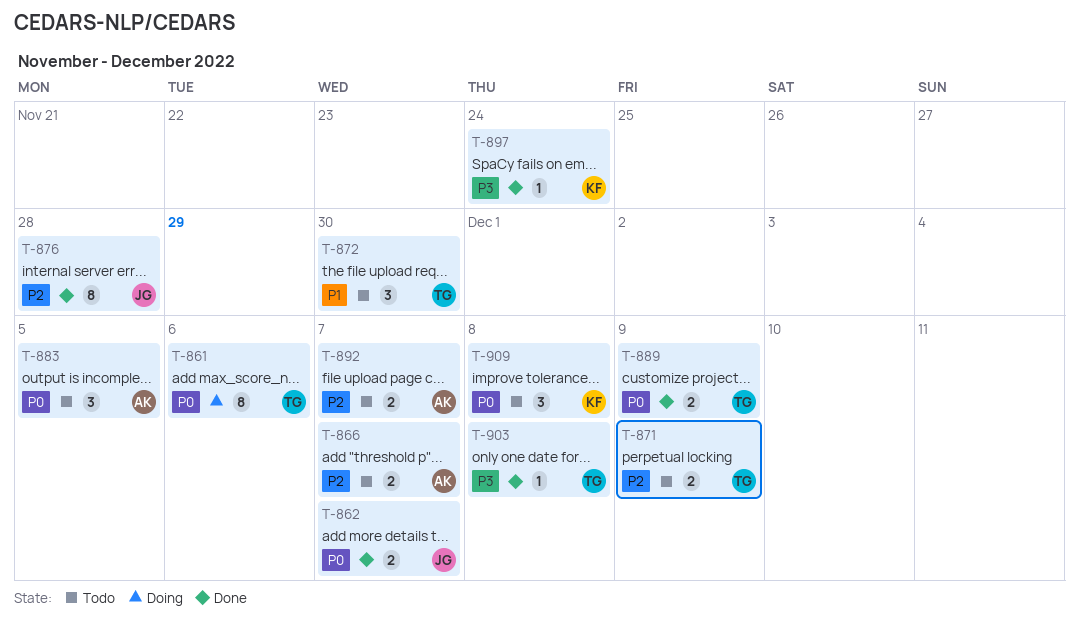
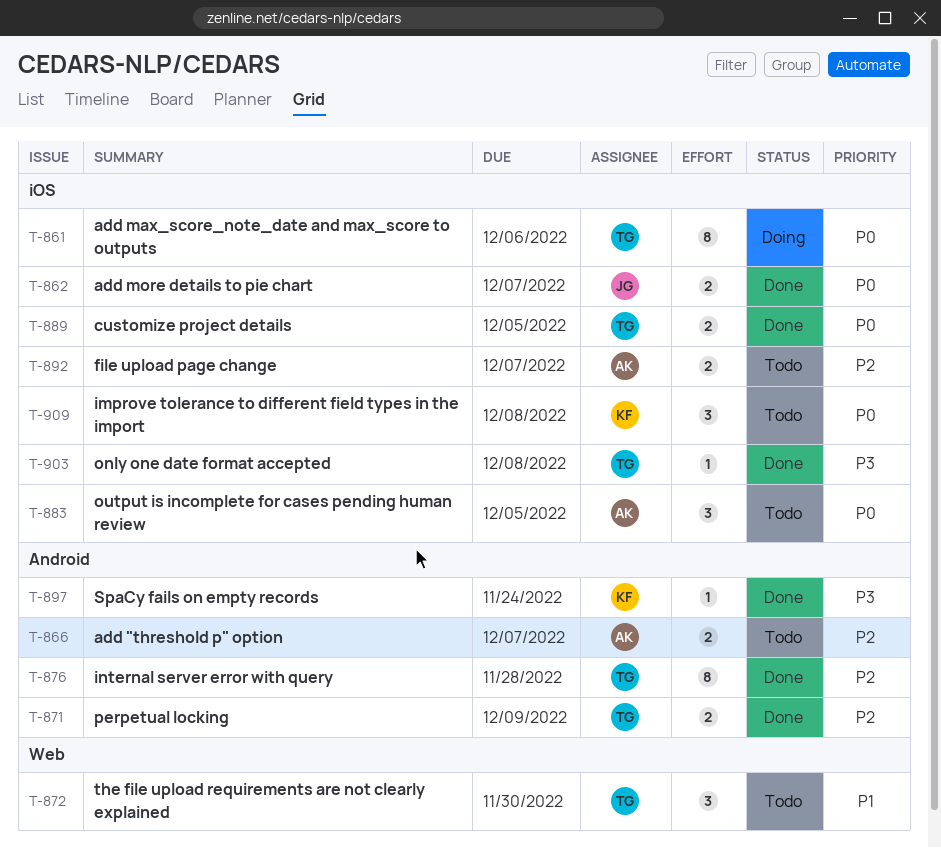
T-871, status: Todo -> Done
T-876, owner: JG -> TG
T-889, due: Dec 9 -> Dec 5

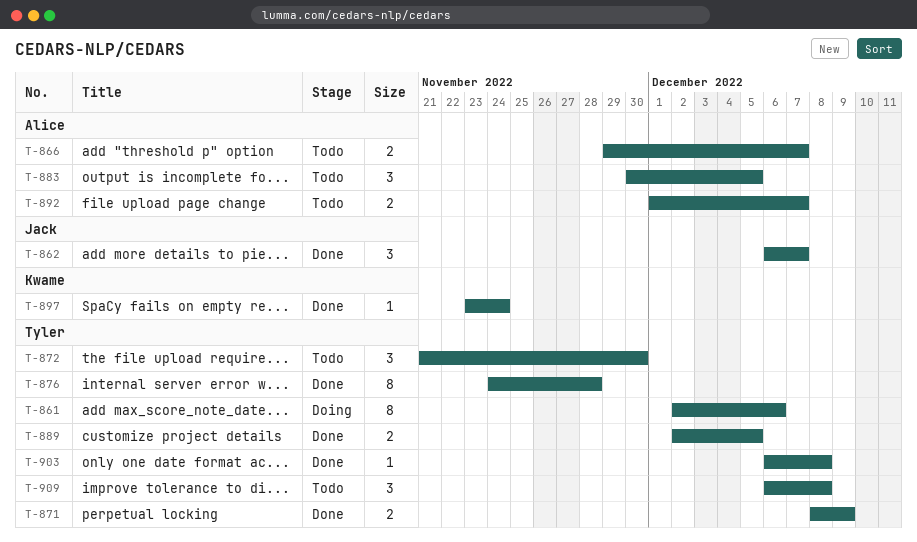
T-862, estimate: 2 -> 3
T-909, owner: Kwame -> Tyler

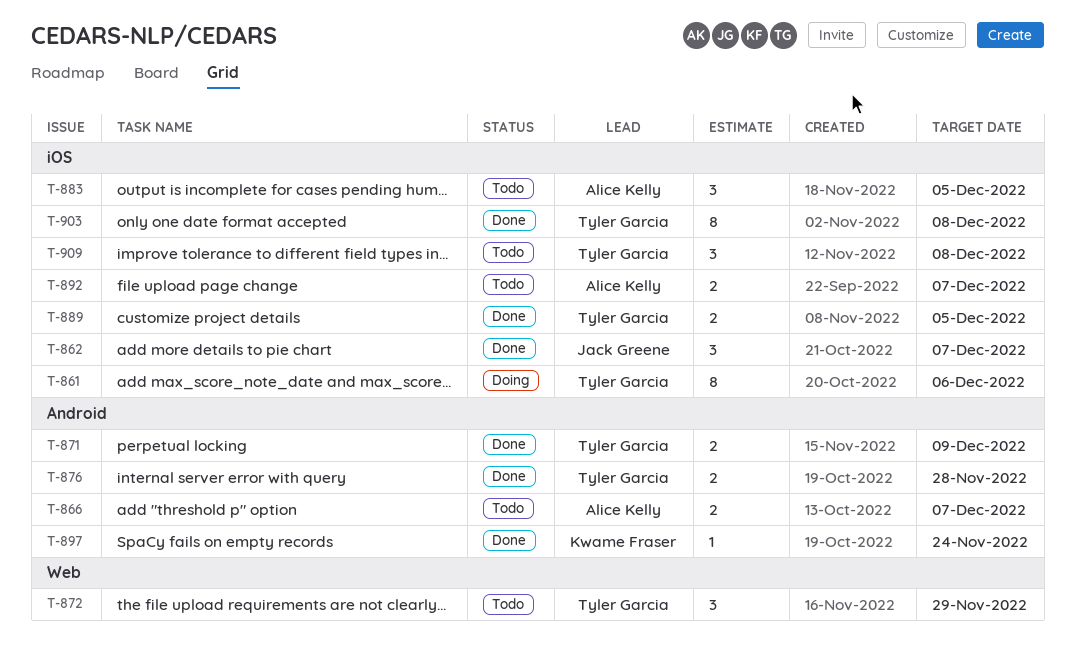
T-872, due: Nov 30 -> Nov 29
T-876, estimate: 8 -> 2
T-903, estimate: 1 -> 8

